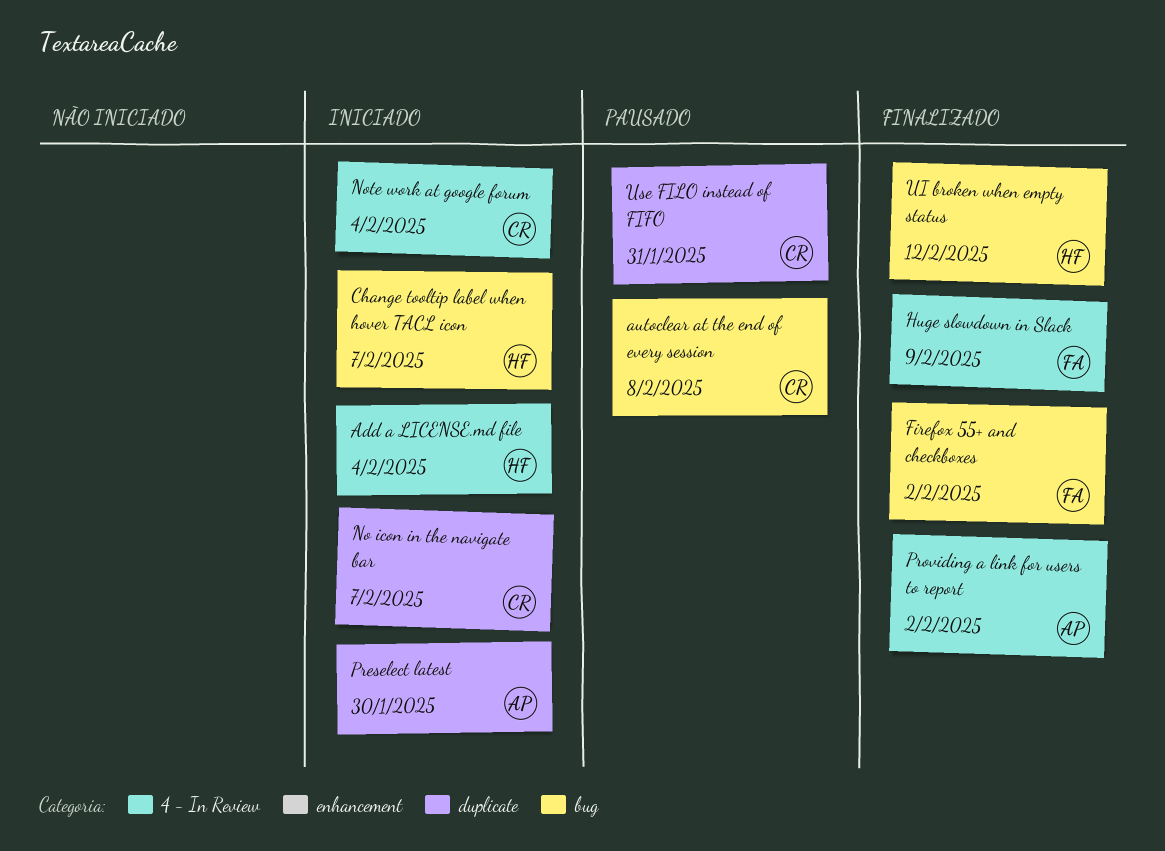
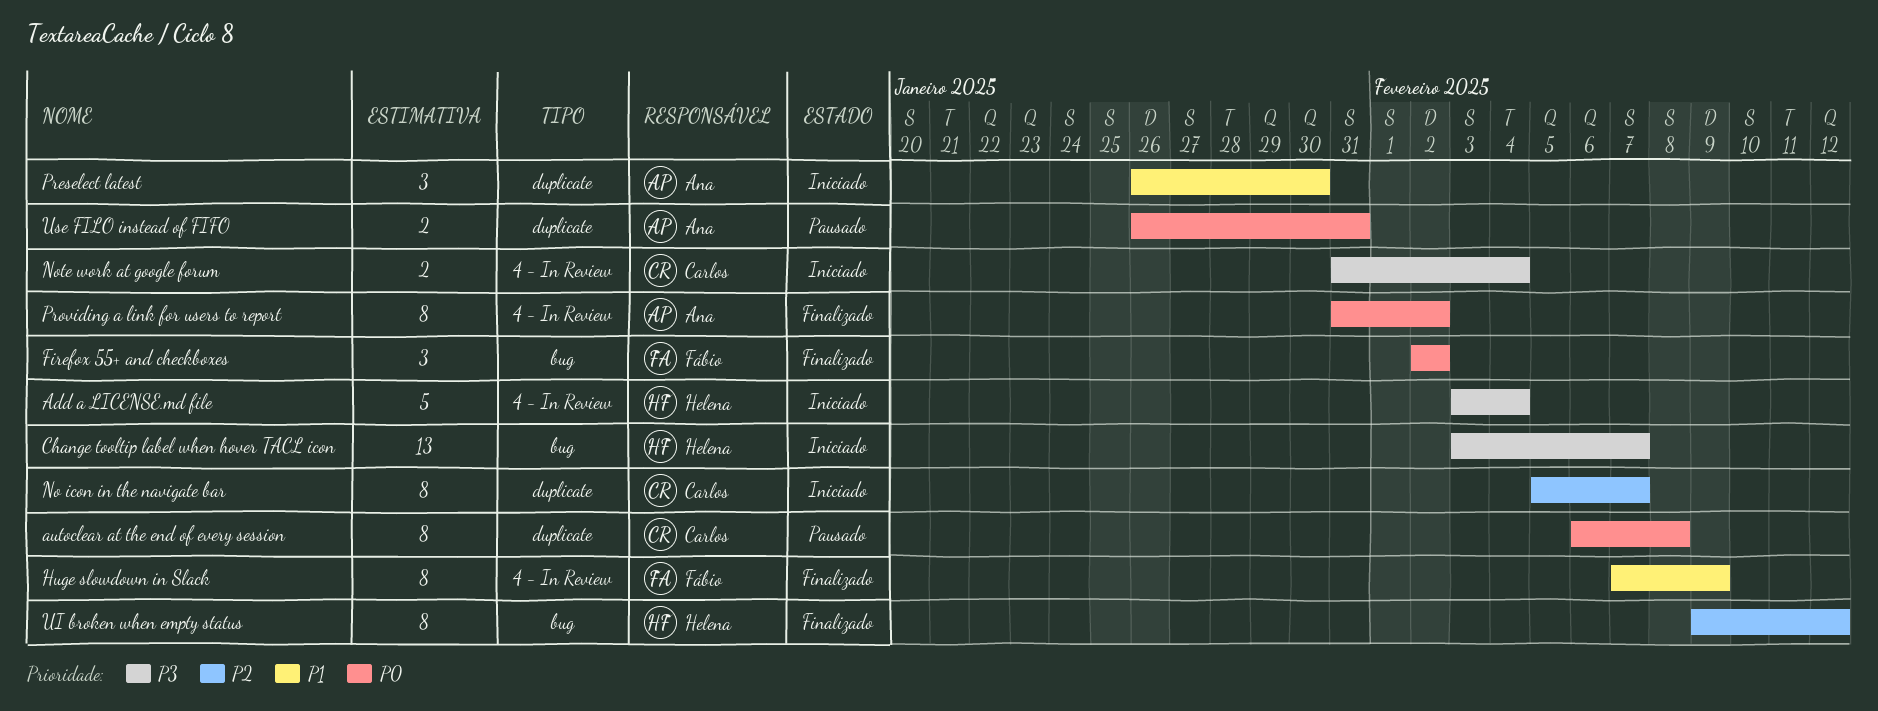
autoclear at the end of every session, label: bug -> duplicate
Use FILO instead of FIFO, owner: Carlos -> Ana

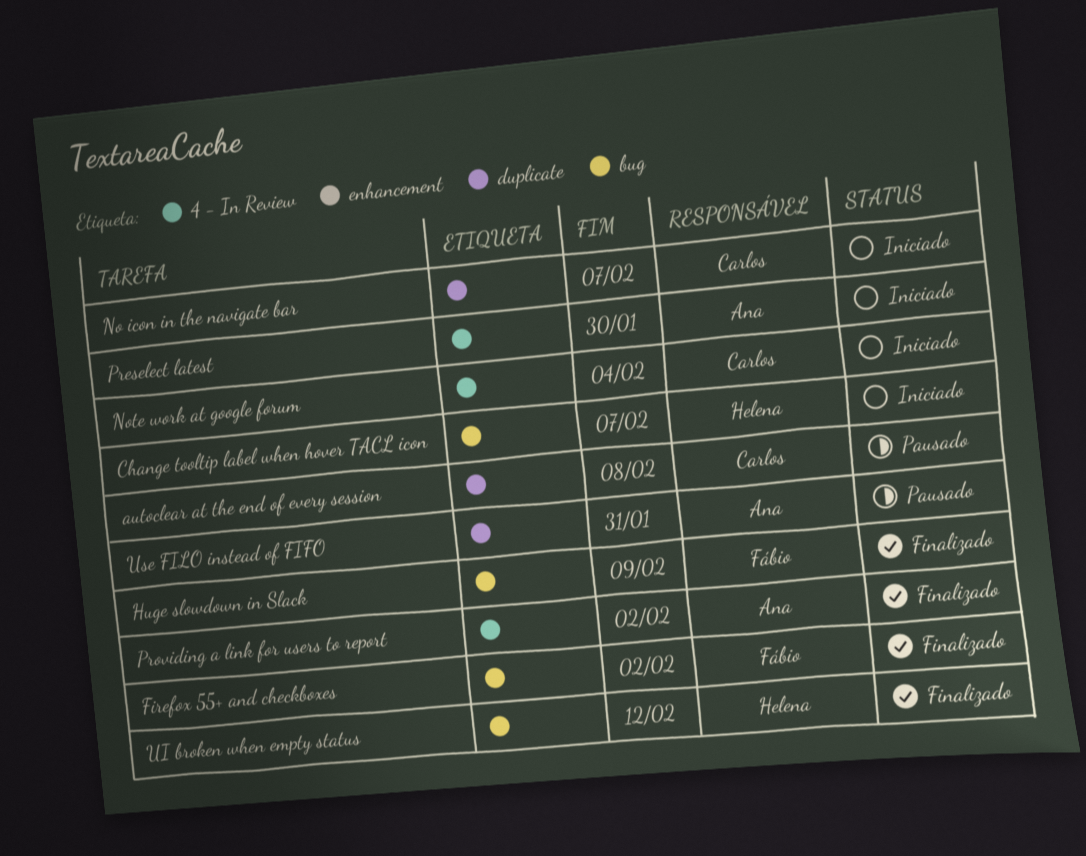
Add a LICENSE.md file: present -> none
Huge slowdown in Slack, label: 4 - In Review -> bug
Preselect latest, label: duplicate -> 4 - In Review

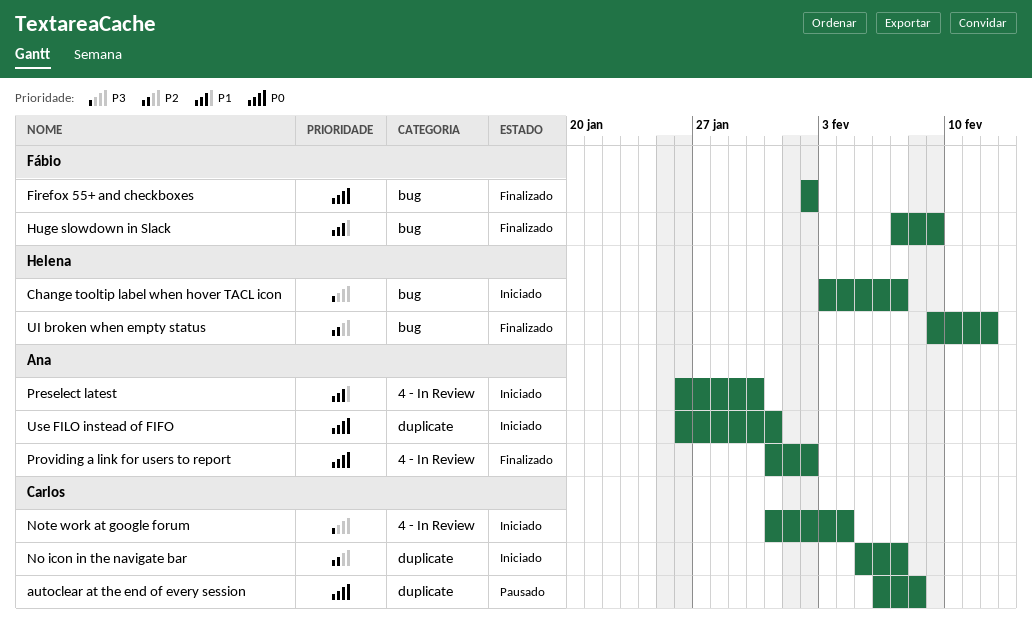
Use FILO instead of FIFO, status: Pausado -> Iniciado

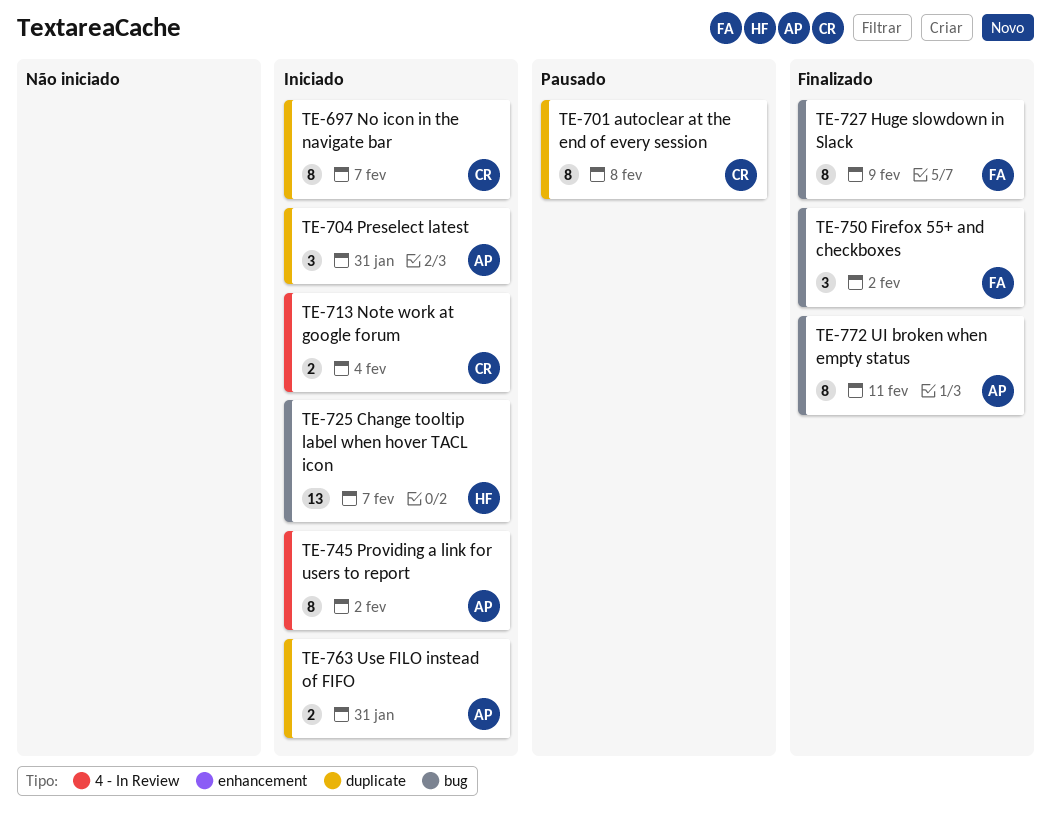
Preselect latest, label: 4 - In Review -> duplicate
Preselect latest, due: Jan 30 -> Jan 31
Providing a link for users to report, status: Finalizado -> Iniciado
UI broken when empty status, owner: Helena -> Ana
UI broken when empty status, due: Feb 12 -> Feb 11

